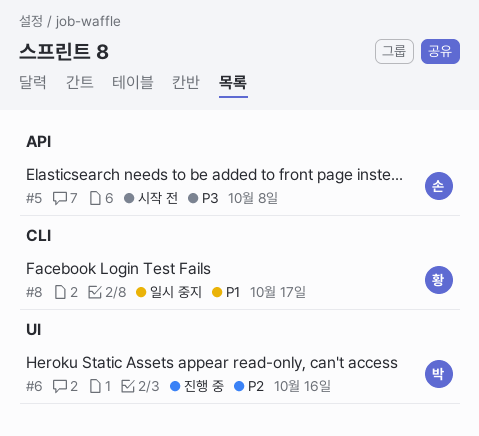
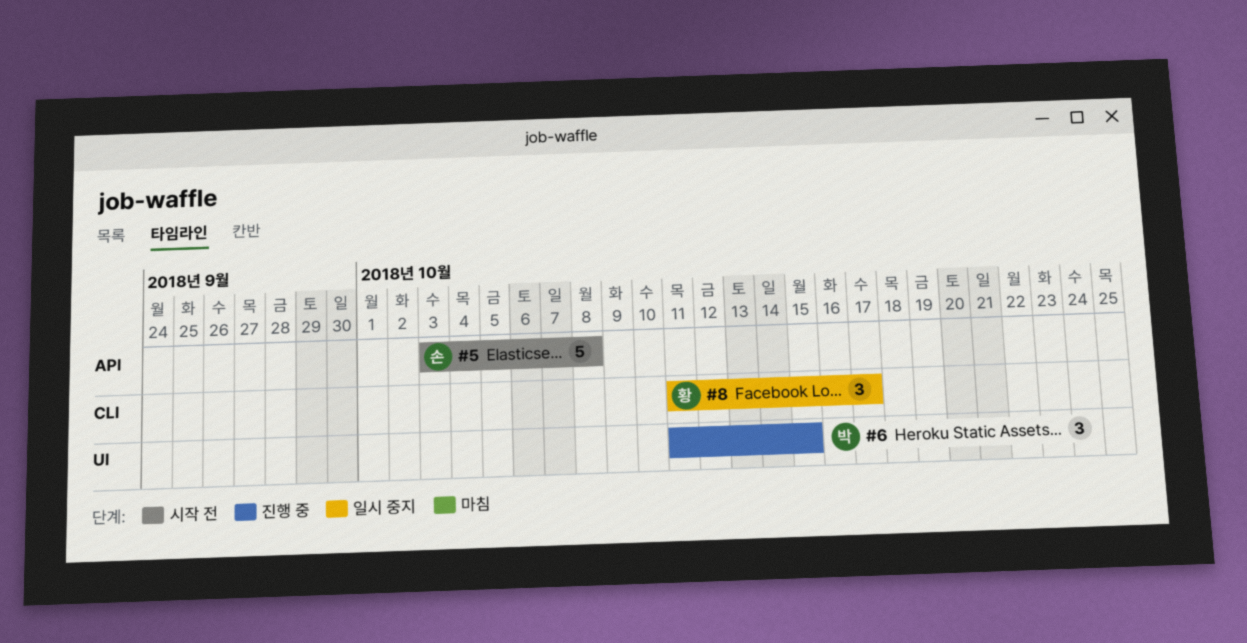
#6, due: Oct 16 -> Oct 15

